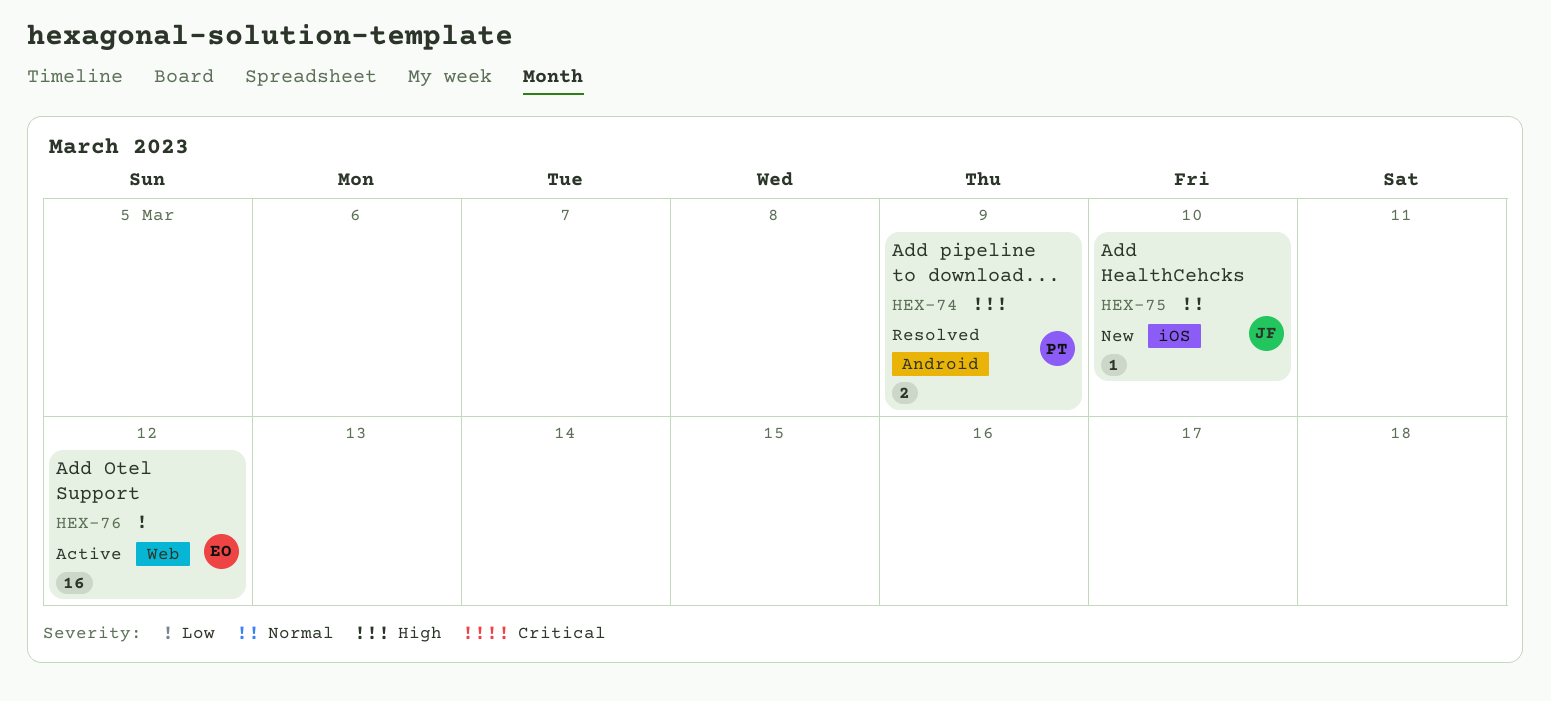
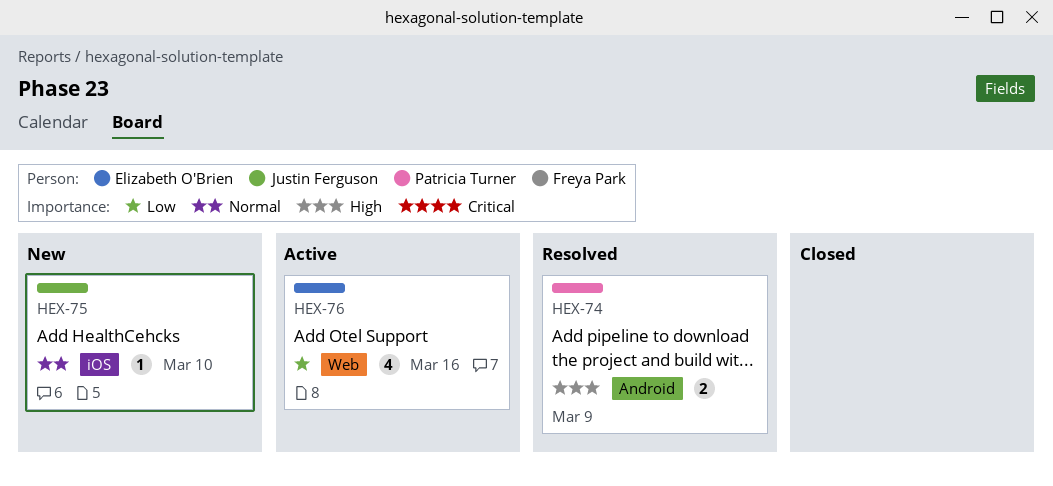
HEX-76, estimate: 16 -> 4
HEX-76, due: Mar 12 -> Mar 16

